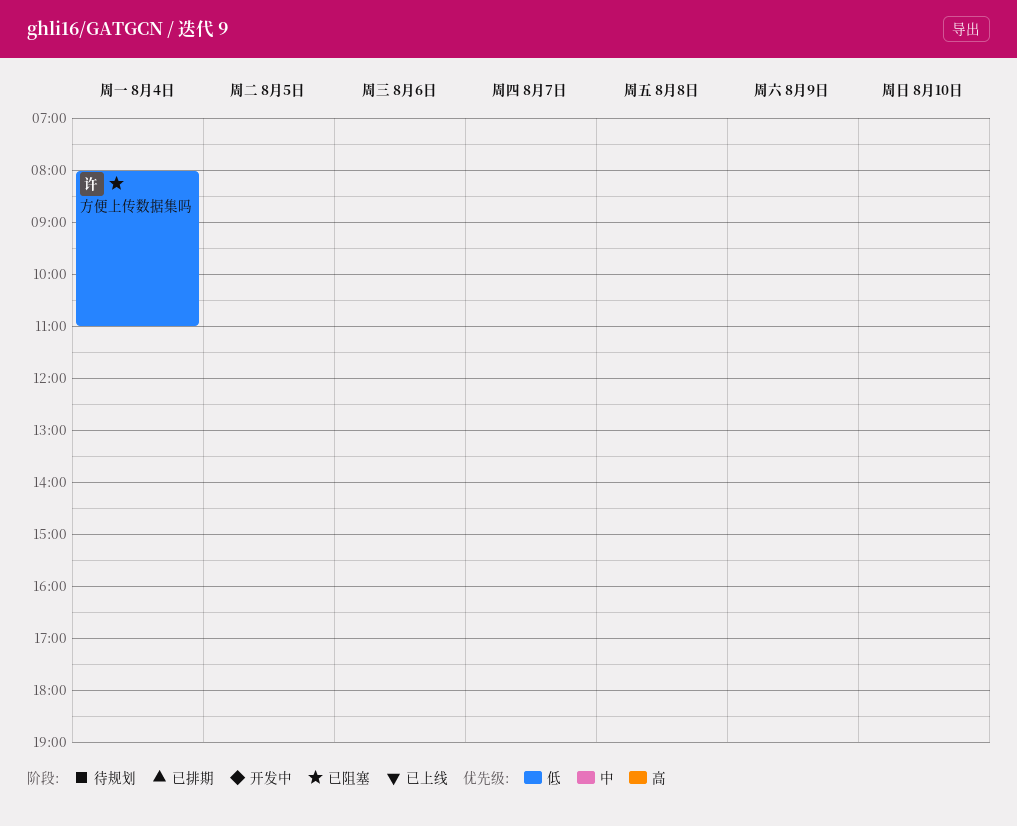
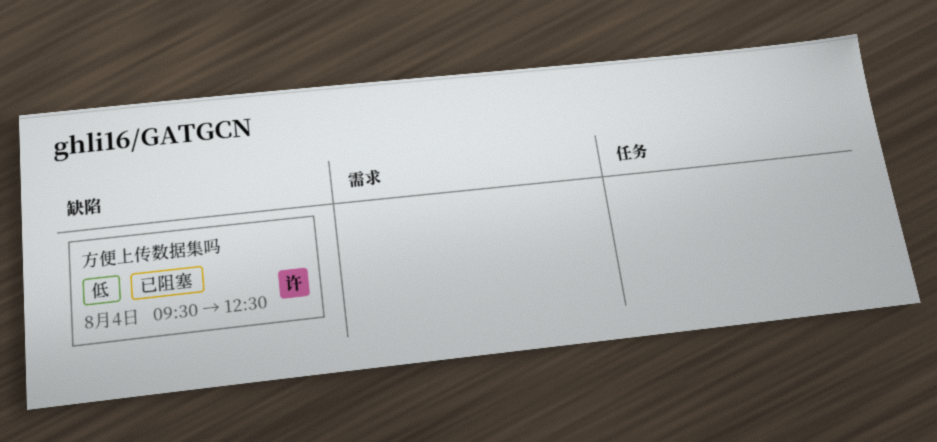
方便上传数据集吗, begins: 08:00 -> 09:30
方便上传数据集吗, ends: 11:00 -> 12:30

